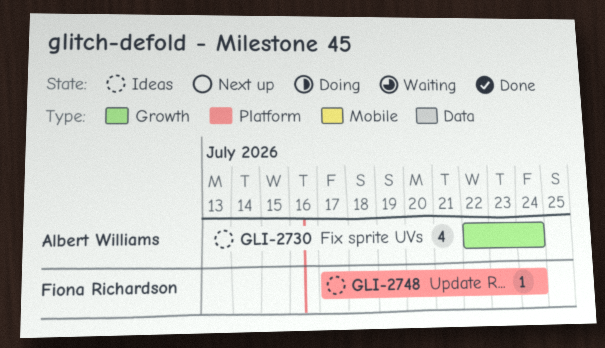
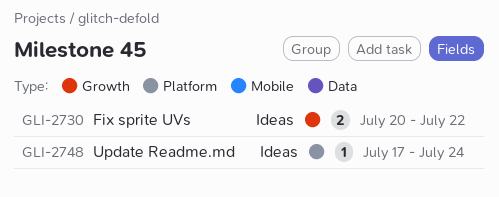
GLI-2730, estimate: 4 -> 2
GLI-2730, start: Jul 22 -> Jul 20
GLI-2730, due: Jul 24 -> Jul 22

